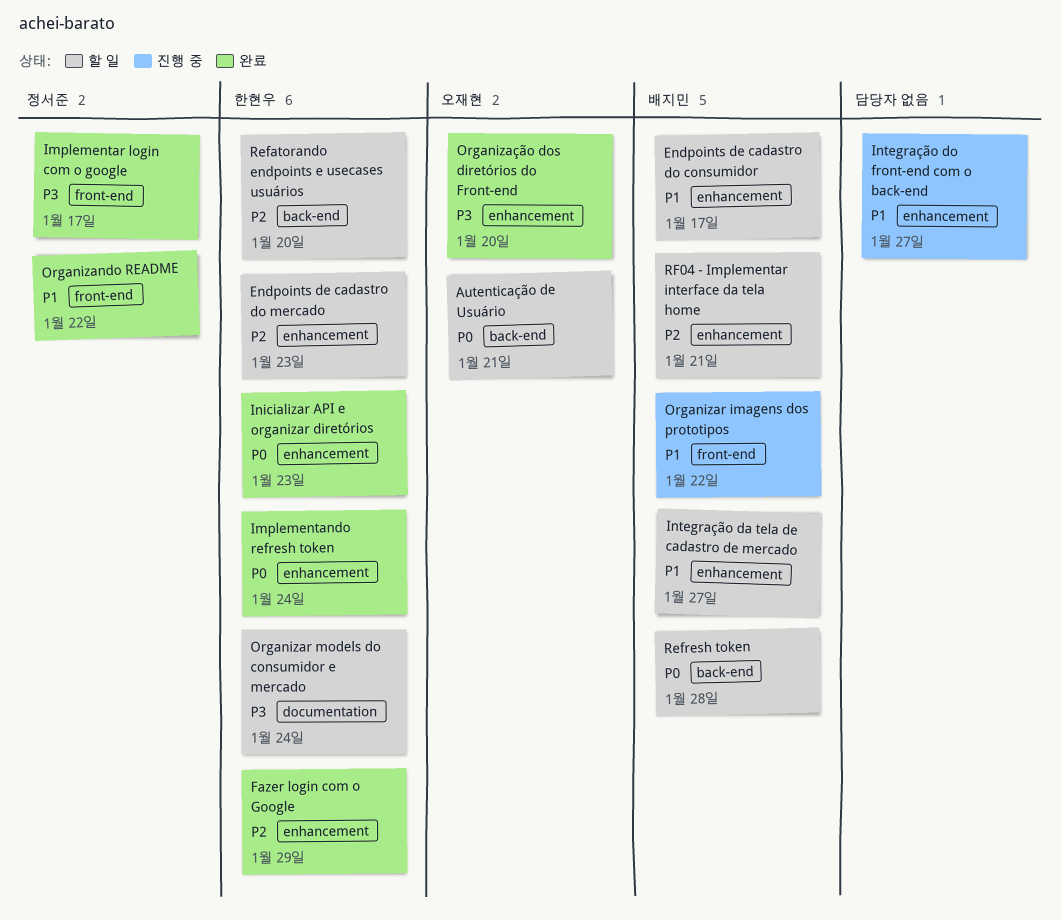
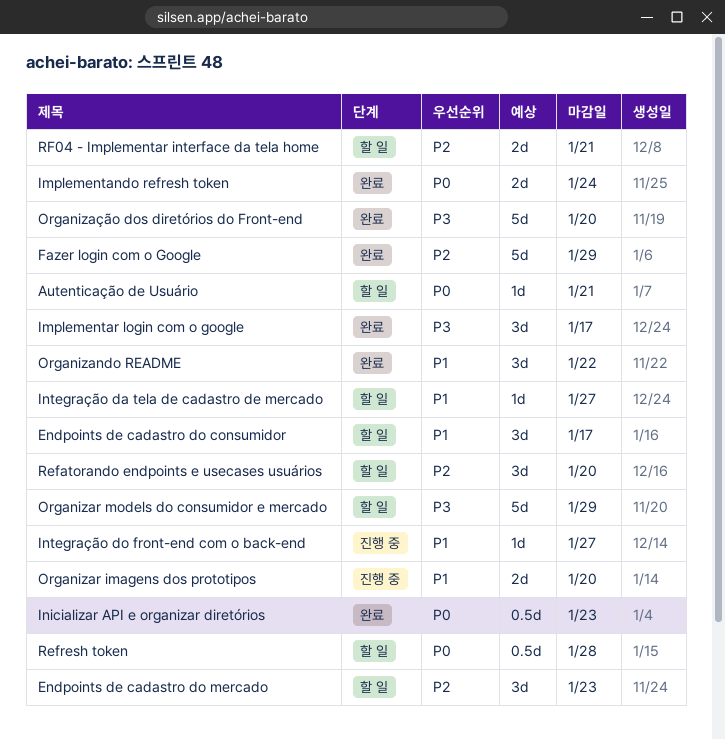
Organizar imagens dos prototipos, due: Jan 22 -> Jan 20
Organizar models do consumidor e mercado, due: Jan 24 -> Jan 29

